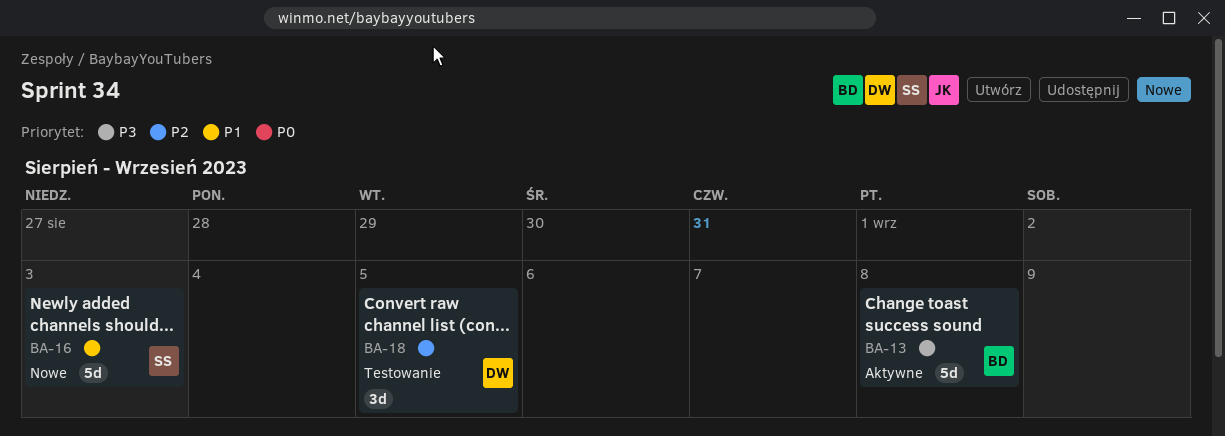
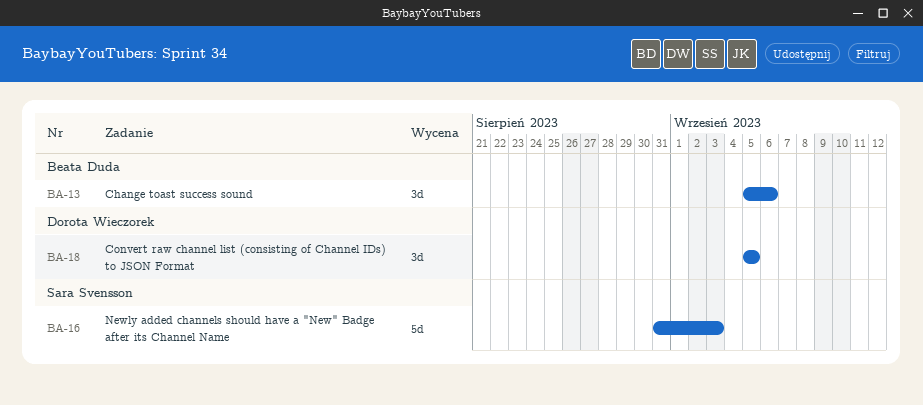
BA-13, estimate: 5d -> 3d
BA-13, due: Sep 8 -> Sep 6

